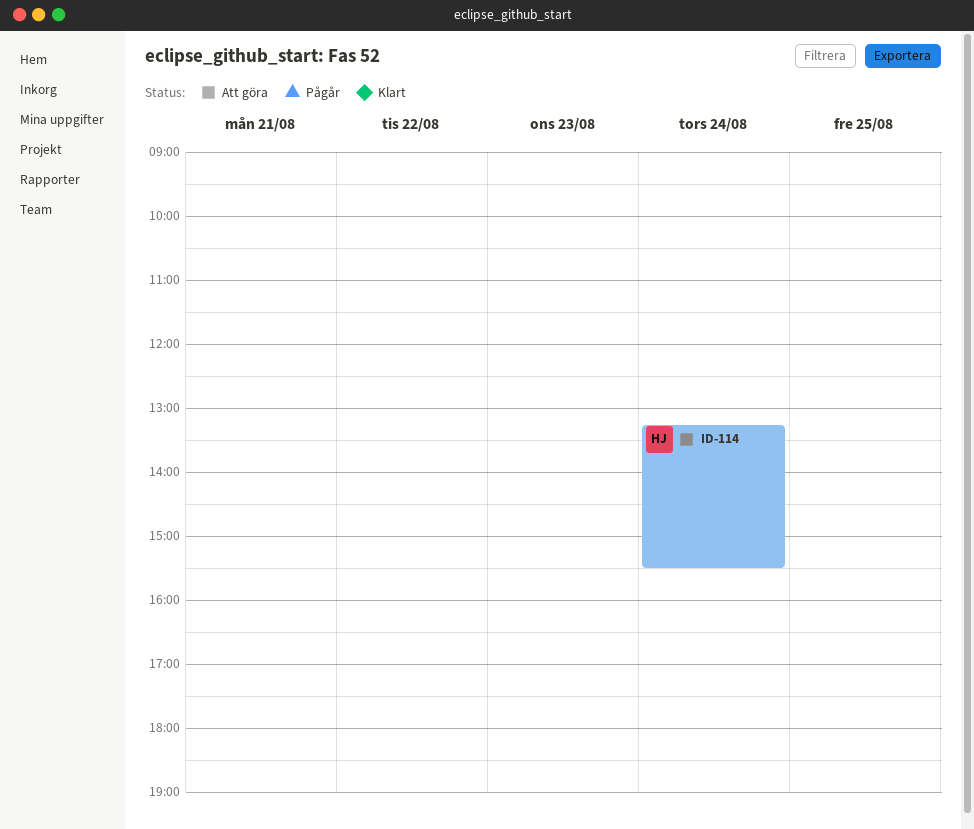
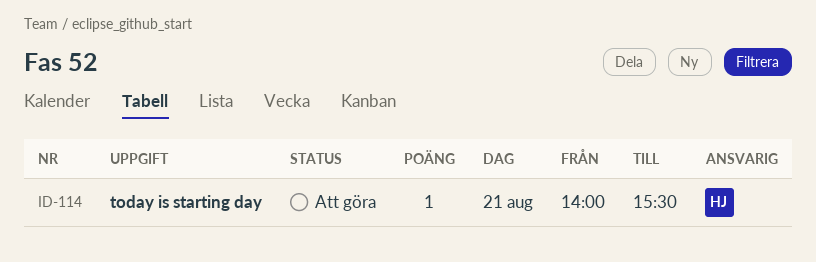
ID-114, day: Aug 24 -> Aug 21
ID-114, begins: 13:15 -> 14:00

